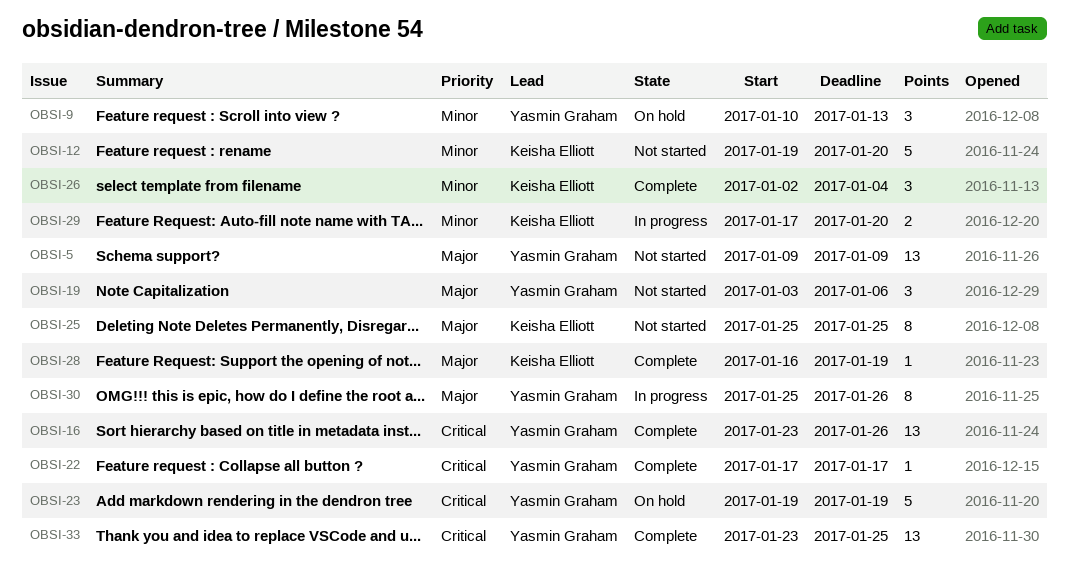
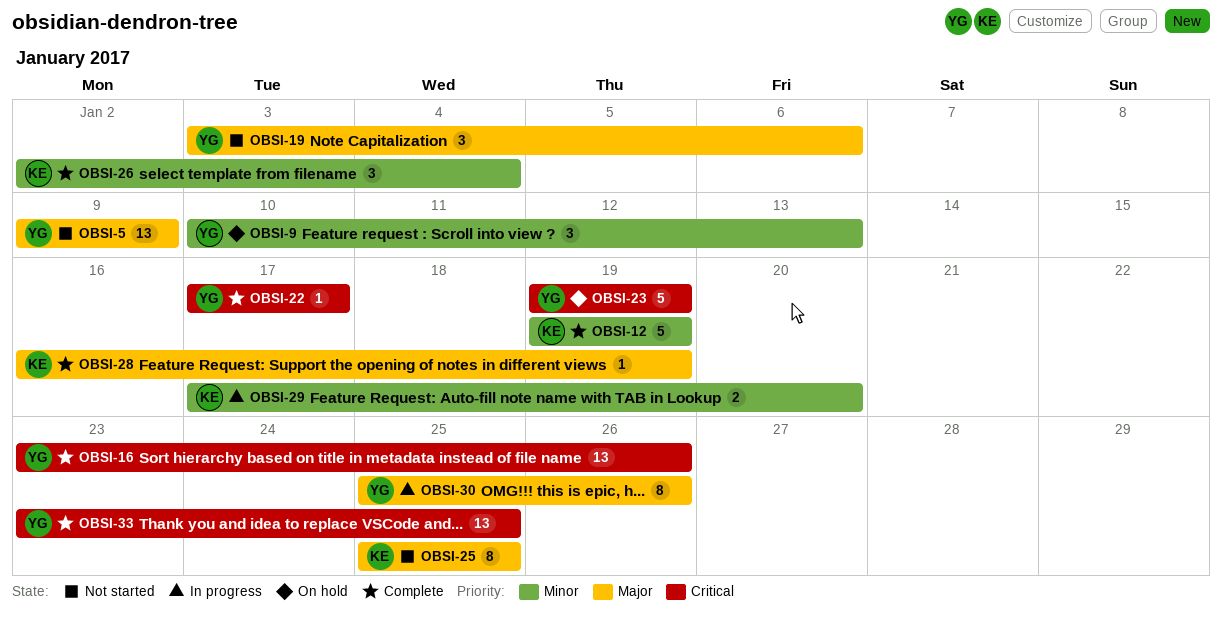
OBSI-12, status: Not started -> Complete
OBSI-12, due: Jan 20 -> Jan 19

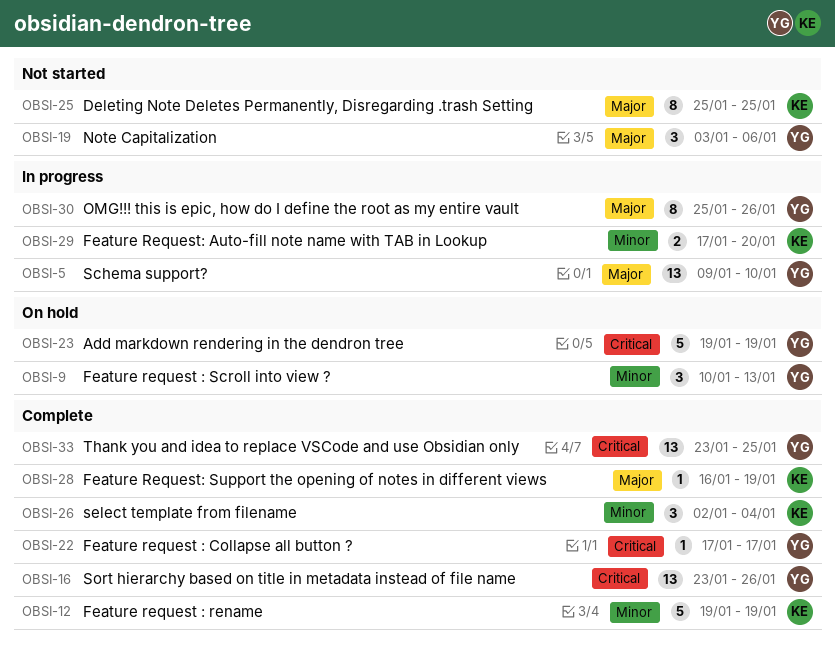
OBSI-5, status: Not started -> In progress
OBSI-5, due: Jan 9 -> Jan 10

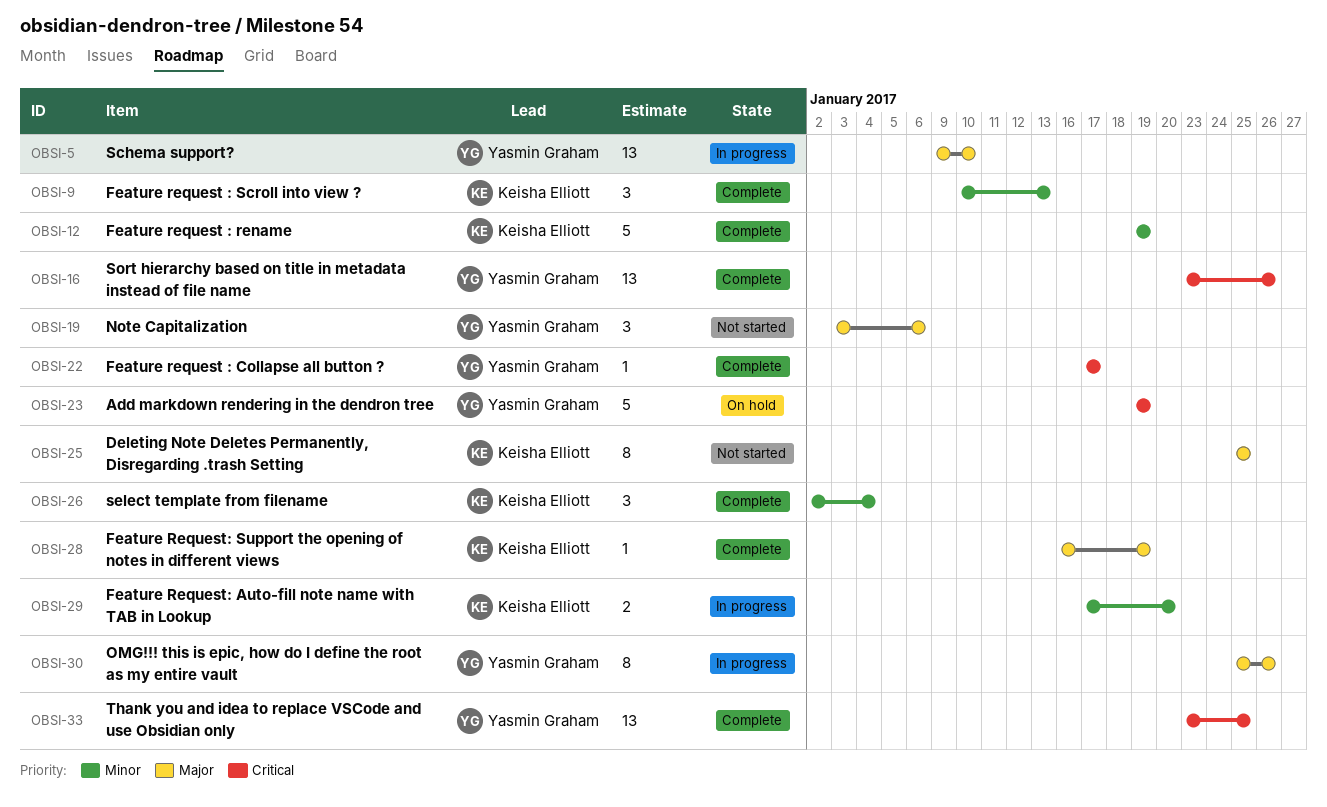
OBSI-9, status: On hold -> Complete
OBSI-9, owner: Yasmin Graham -> Keisha Elliott

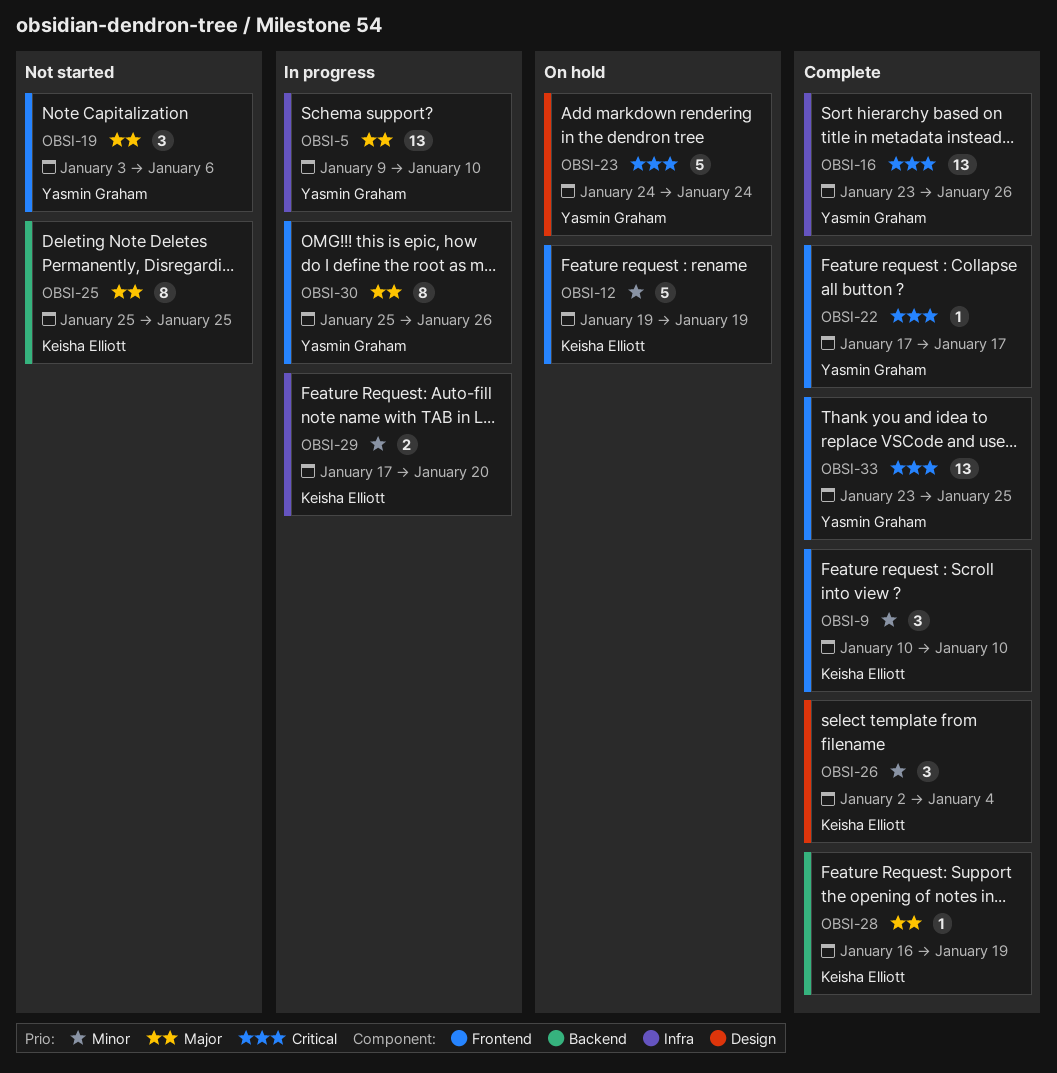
OBSI-9, due: Jan 13 -> Jan 10
OBSI-12, status: Complete -> On hold
OBSI-23, start: Jan 19 -> Jan 24
OBSI-23, due: Jan 19 -> Jan 24

